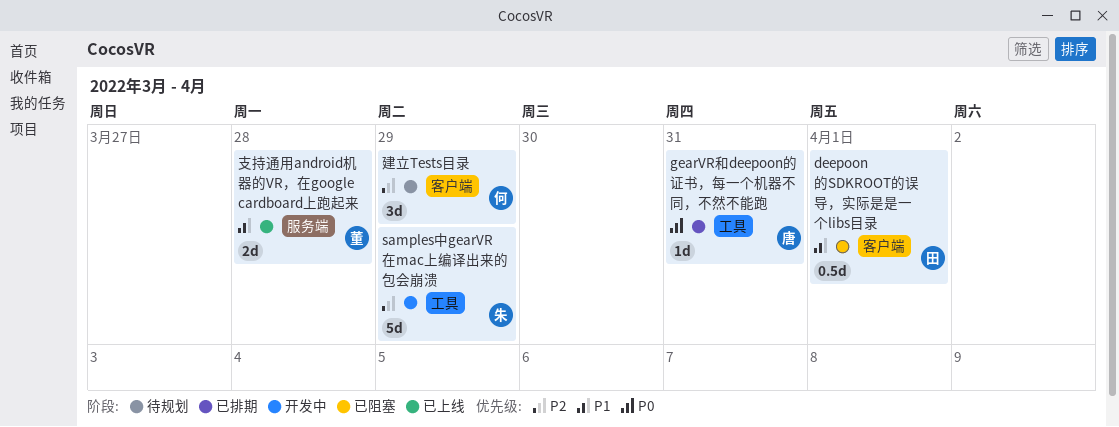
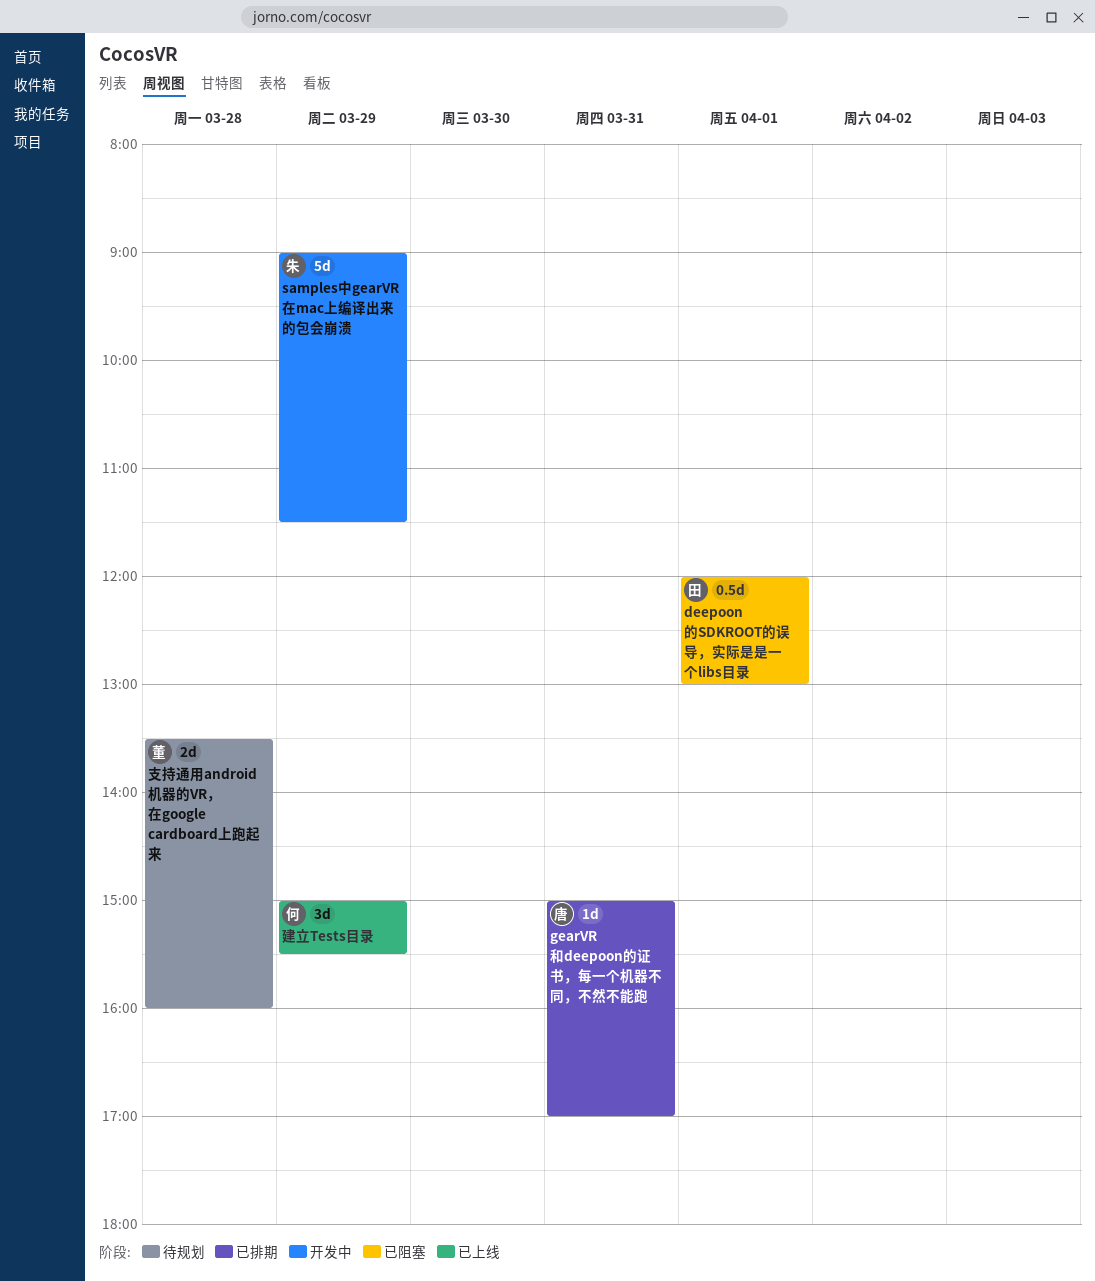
建立Tests目录, status: 待规划 -> 已上线
支持通用android机器的VR，在google cardboard上跑起来, status: 已上线 -> 待规划

